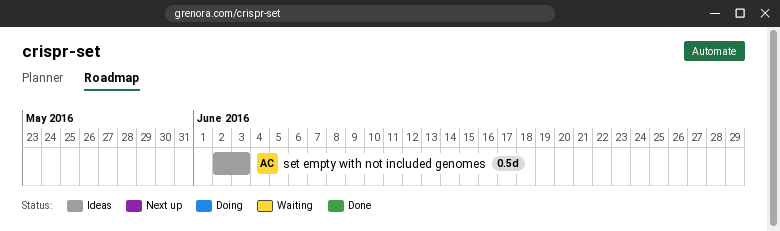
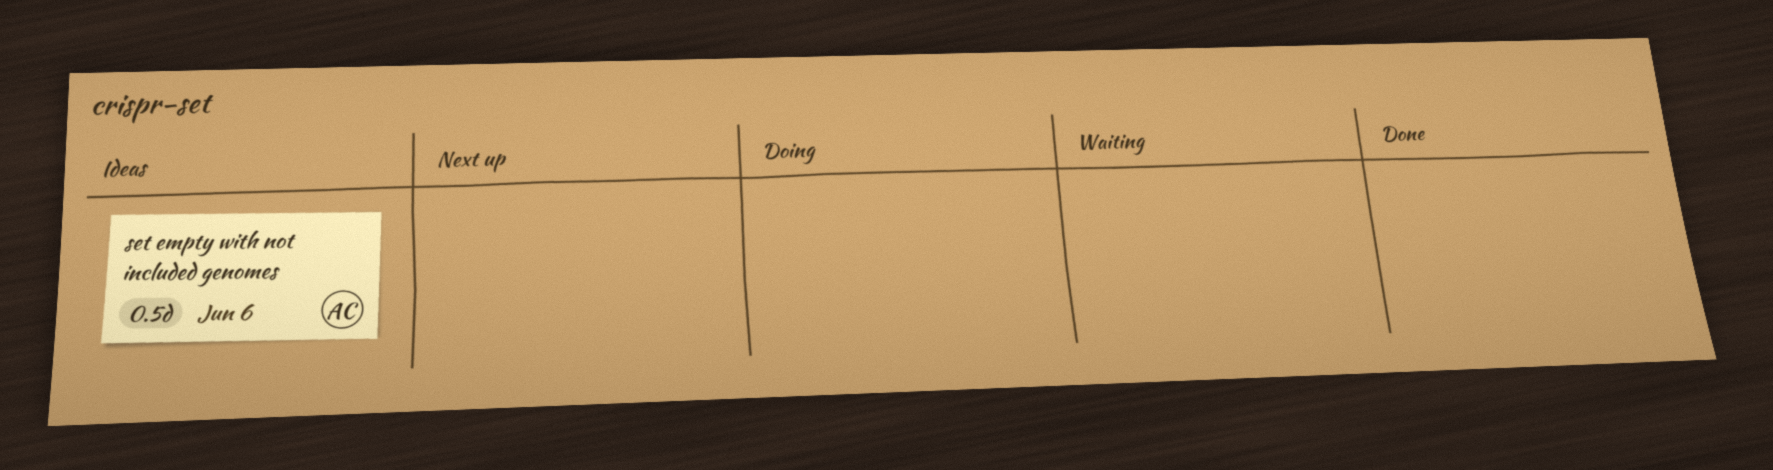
set empty with not included genomes, due: Jun 3 -> Jun 6

